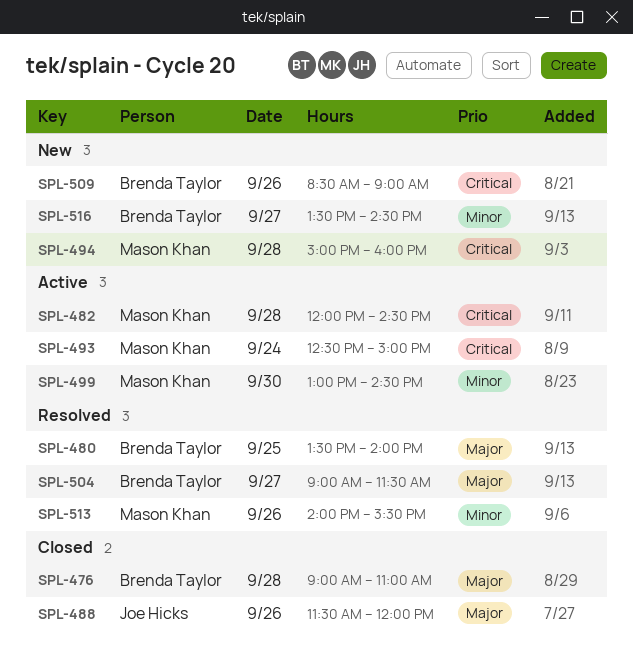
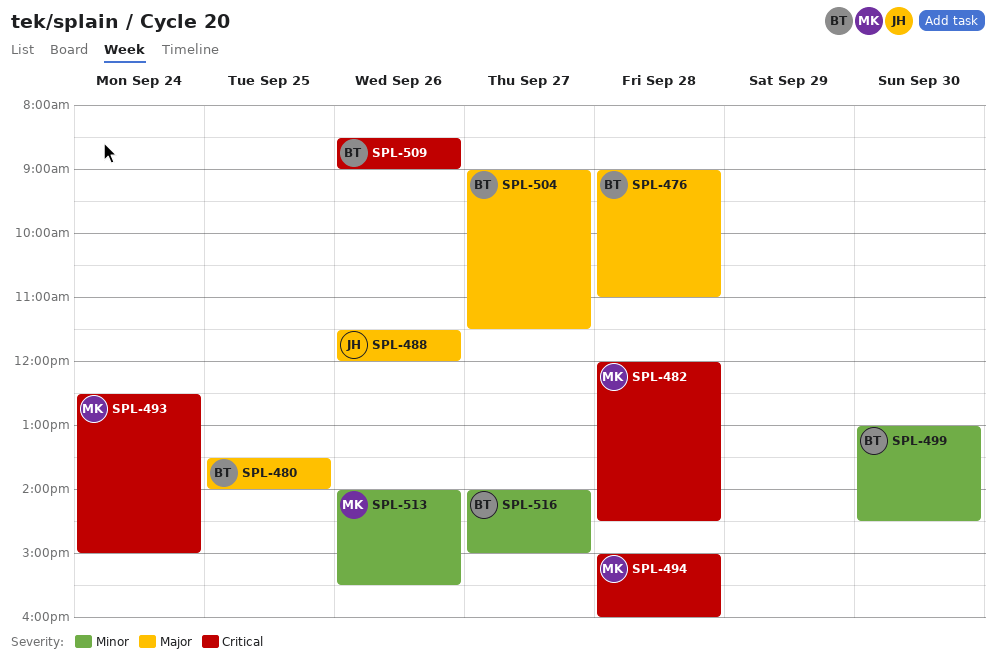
SPL-499, owner: Mason Khan -> Brenda Taylor
SPL-516, begins: 13:30 -> 14:00
SPL-516, ends: 14:30 -> 15:00

